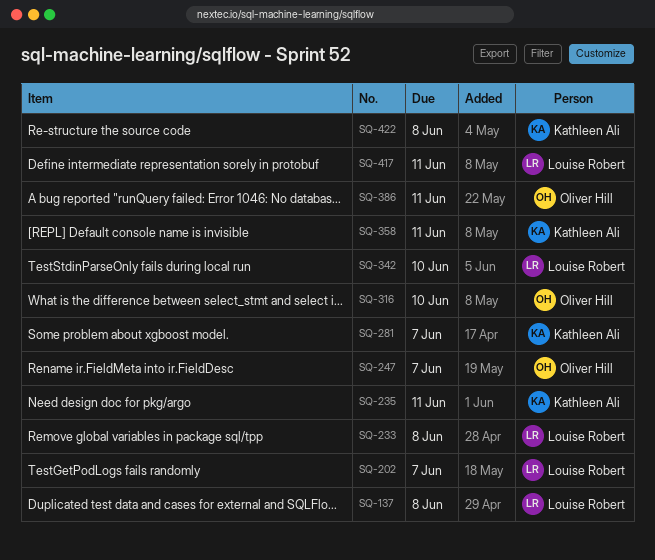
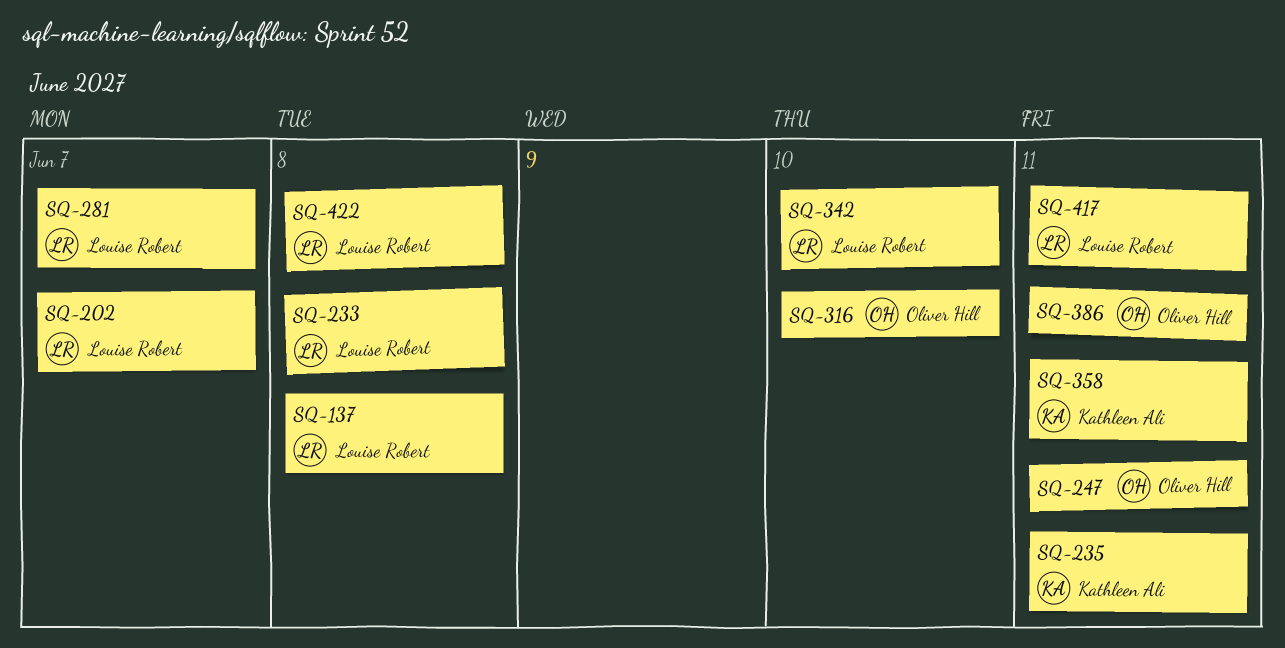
SQ-247, due: Jun 7 -> Jun 11
SQ-281, owner: Kathleen Ali -> Louise Robert
SQ-422, owner: Kathleen Ali -> Louise Robert

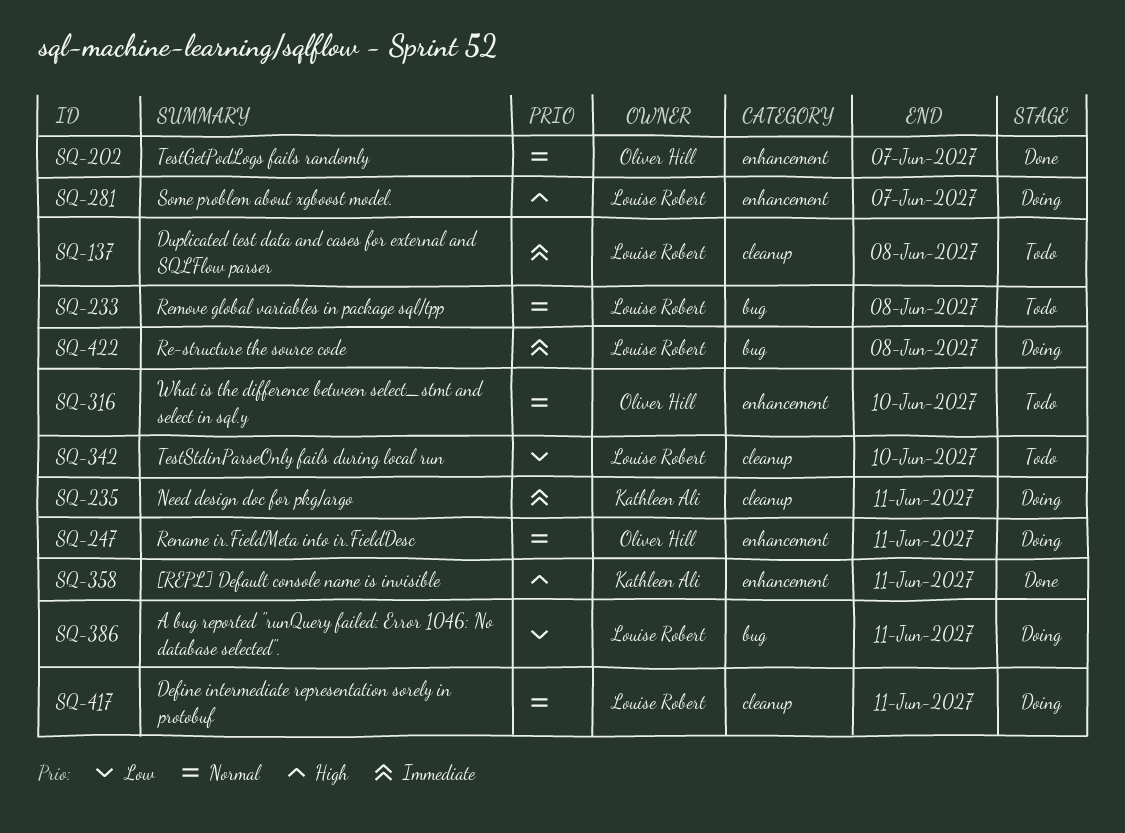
SQ-202, owner: Louise Robert -> Oliver Hill
SQ-386, owner: Oliver Hill -> Louise Robert

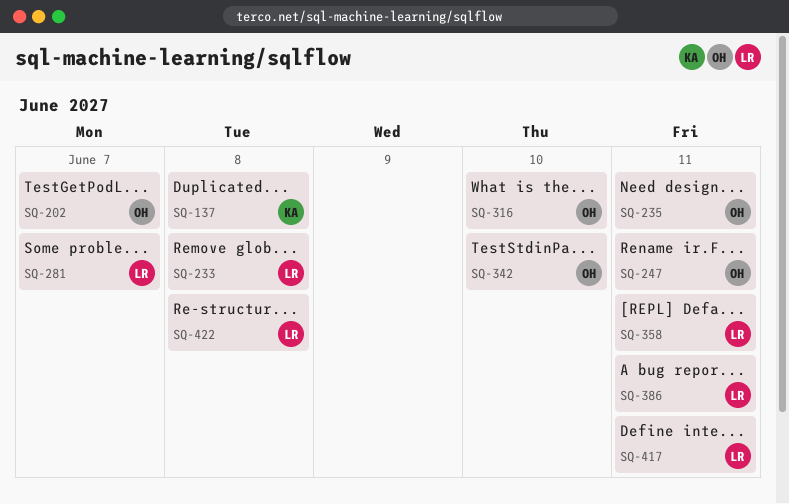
SQ-137, owner: Louise Robert -> Kathleen Ali
SQ-235, owner: Kathleen Ali -> Oliver Hill
SQ-342, owner: Louise Robert -> Oliver Hill
SQ-358, owner: Kathleen Ali -> Louise Robert

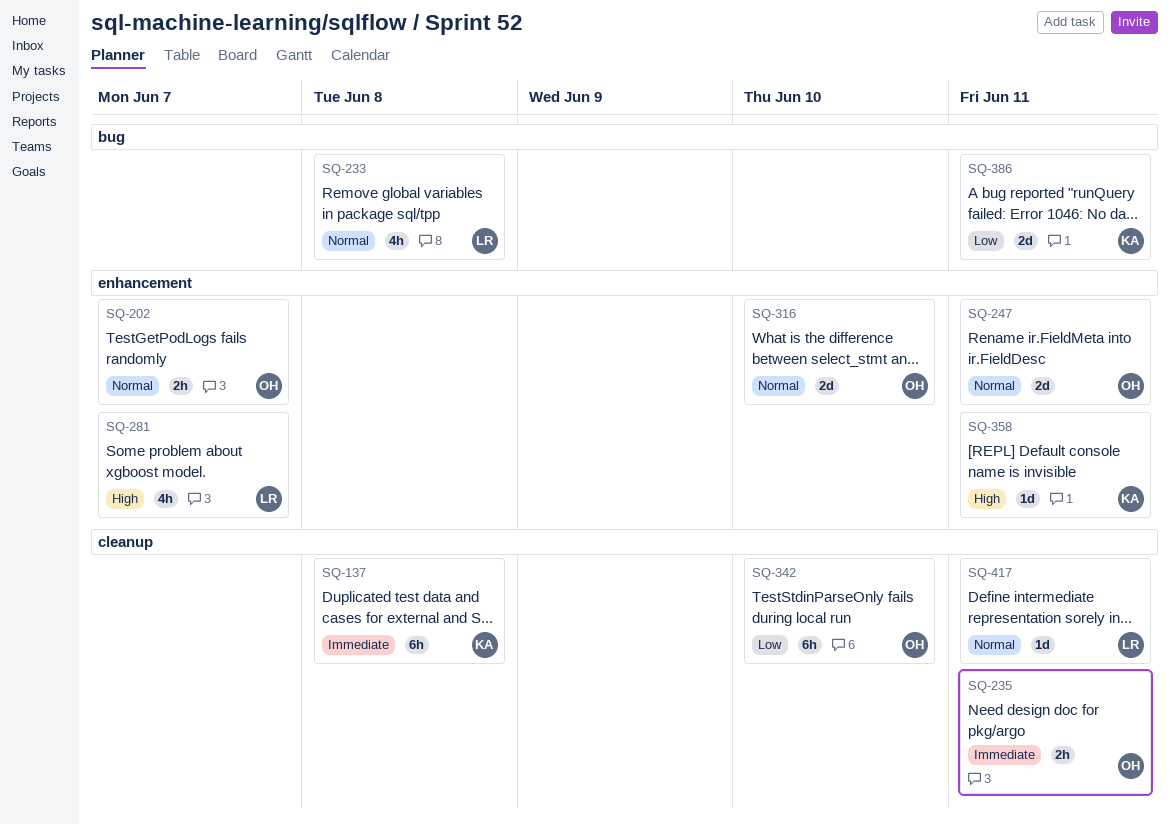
SQ-358, owner: LR -> KA
SQ-386, owner: LR -> KA
SQ-422: present -> none

